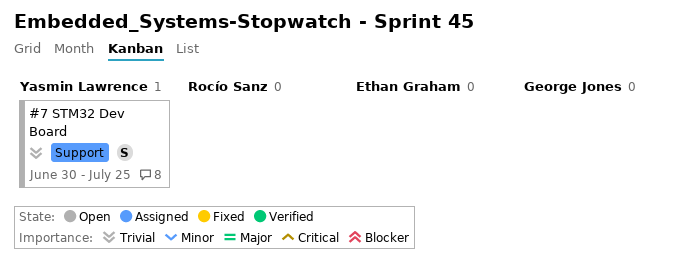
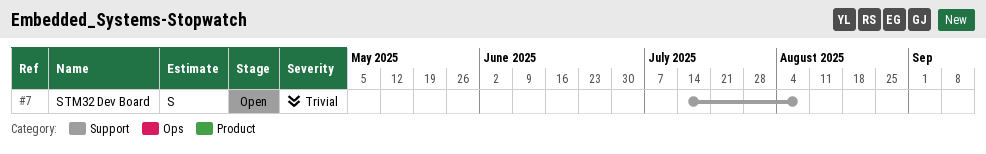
#7, start: Jun 30 -> Jul 14
#7, due: Jul 25 -> Aug 8

